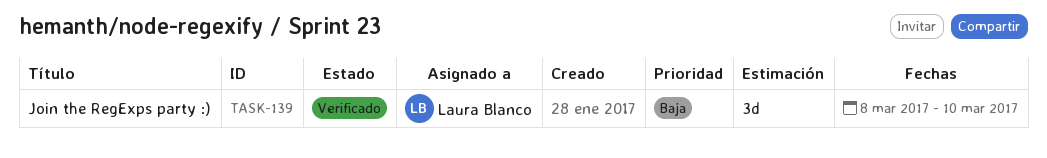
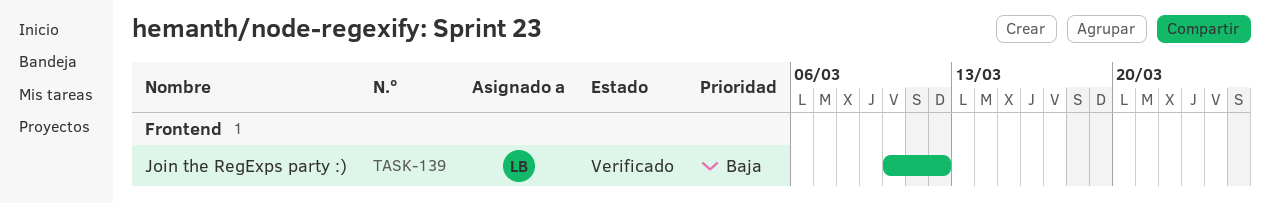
TASK-139, start: Mar 8 -> Mar 10
TASK-139, due: Mar 10 -> Mar 12

